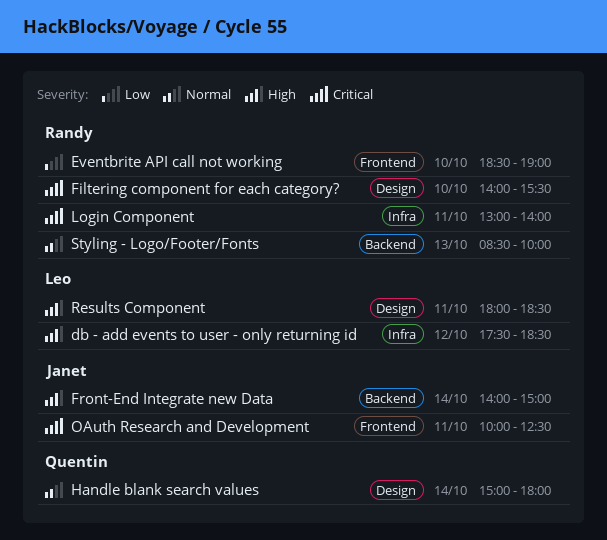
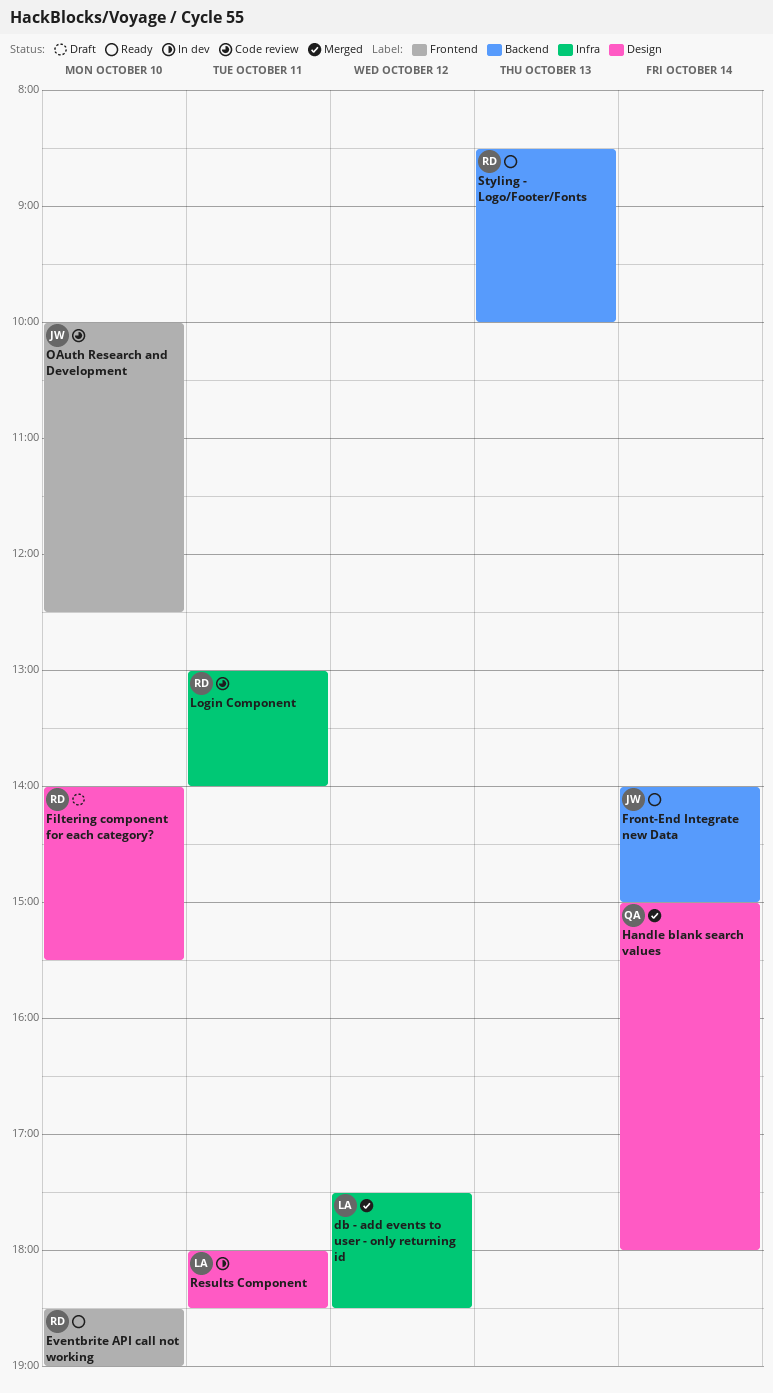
OAuth Research and Development, day: Oct 11 -> Oct 10

